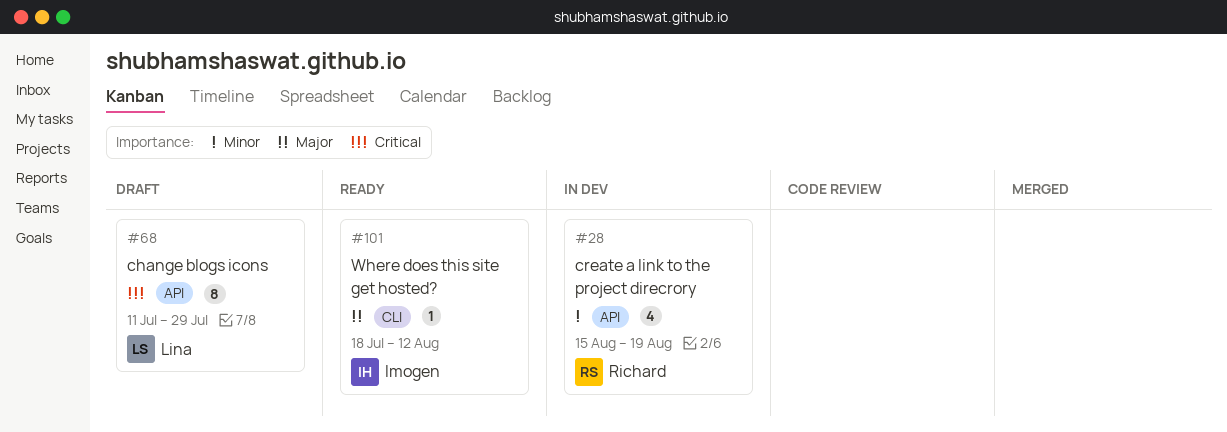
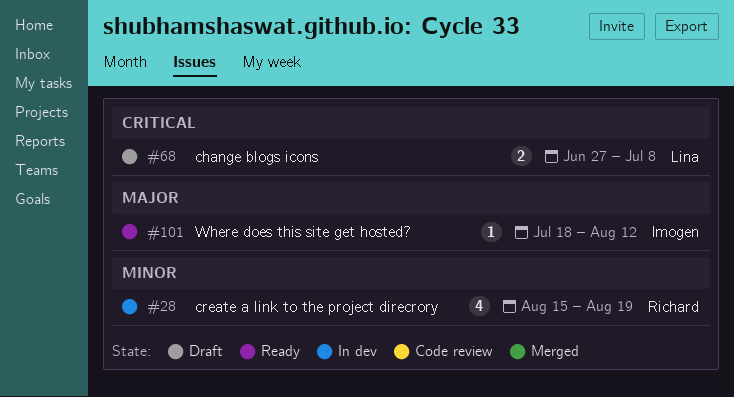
#68, estimate: 8 -> 2
#68, start: Jul 11 -> Jun 27
#68, due: Jul 29 -> Jul 8

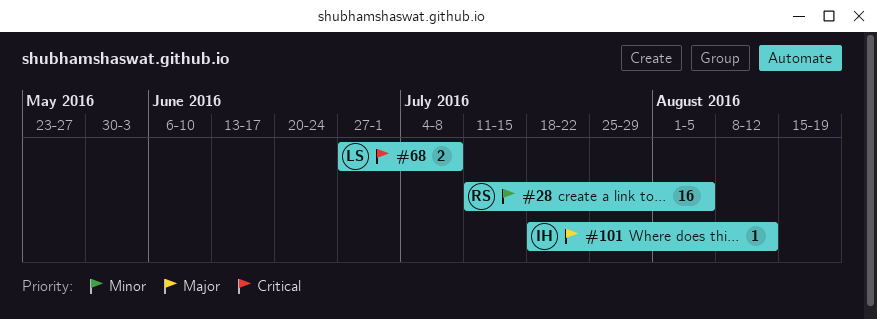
#28, estimate: 4 -> 16
#28, start: Aug 15 -> Jul 11
#28, due: Aug 19 -> Aug 5

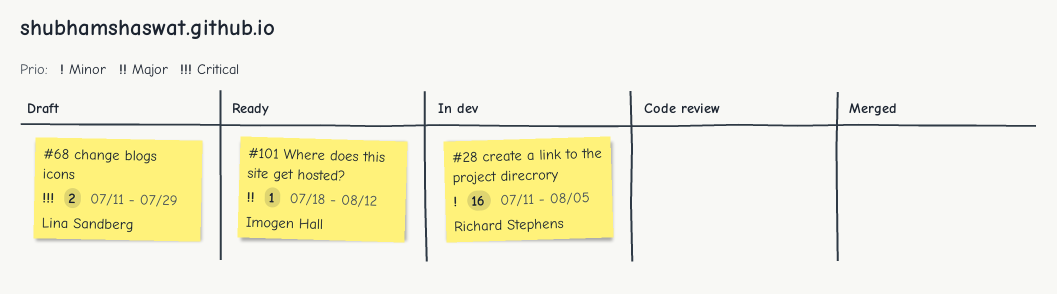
#68, start: Jun 27 -> Jul 11
#68, due: Jul 8 -> Jul 29

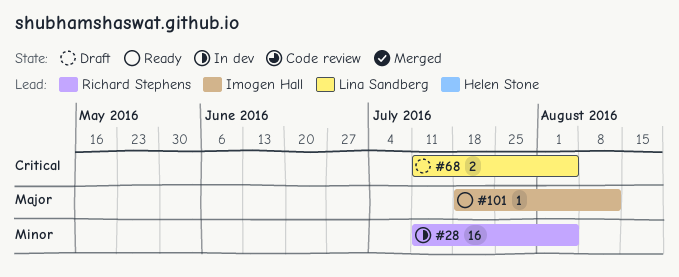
#68, due: Jul 29 -> Aug 5

